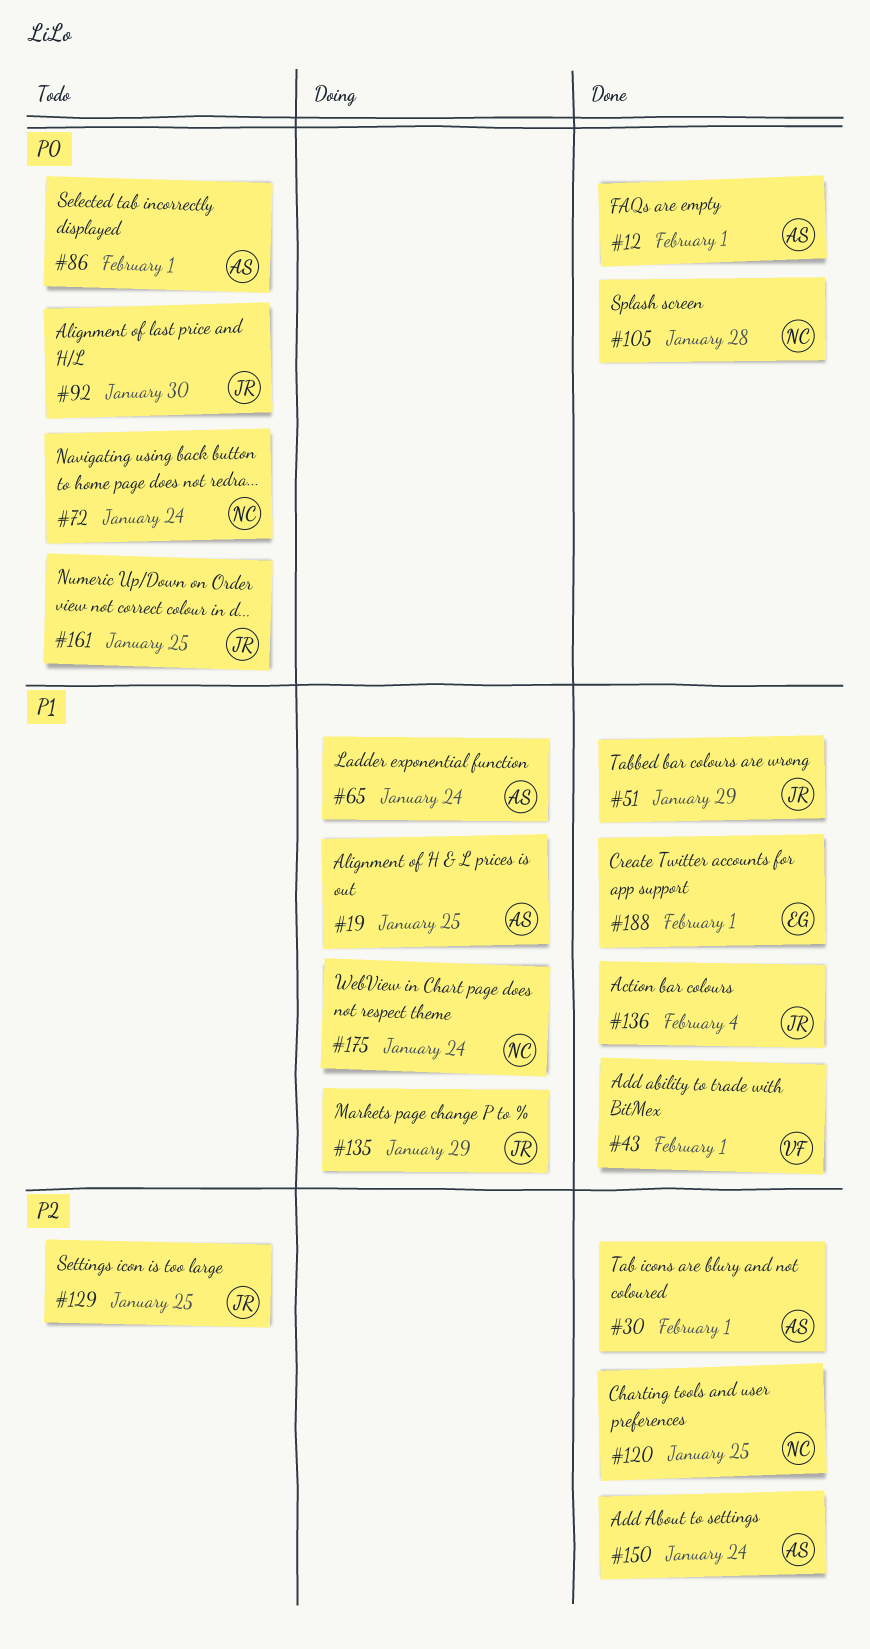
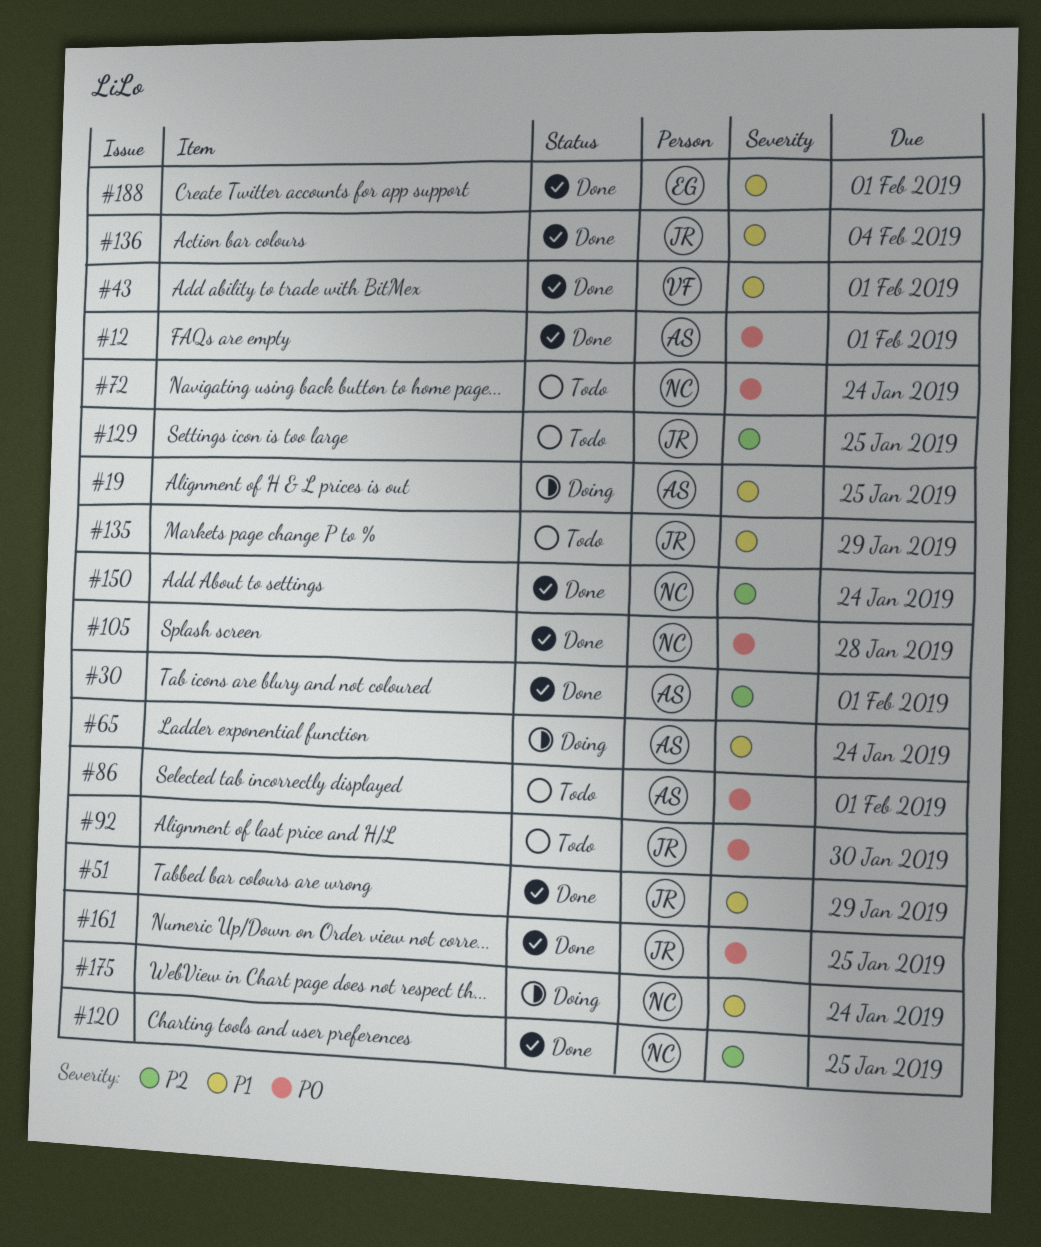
#135, status: Doing -> Todo
#150, owner: AS -> NC
#161, status: Todo -> Done

